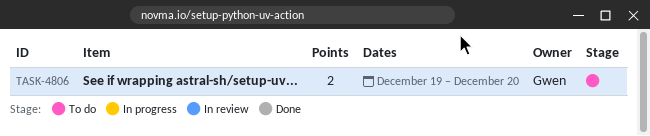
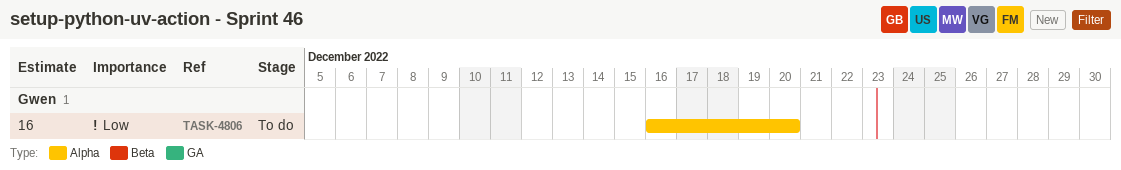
TASK-4806, estimate: 2 -> 16
TASK-4806, start: Dec 19 -> Dec 16

